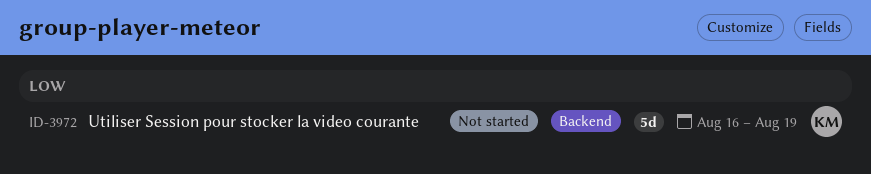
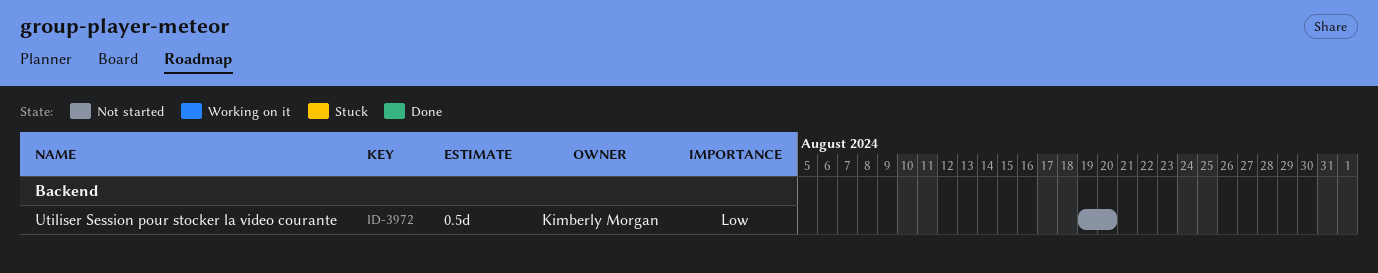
ID-3972, estimate: 5d -> 0.5d
ID-3972, start: Aug 16 -> Aug 19
ID-3972, due: Aug 19 -> Aug 20

